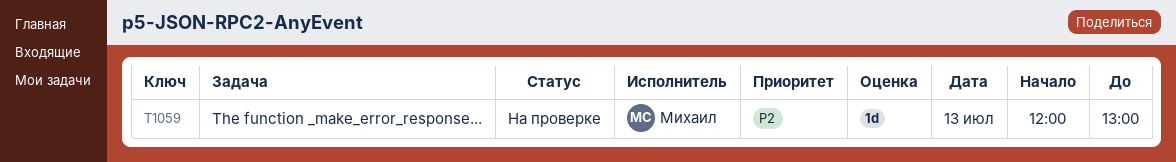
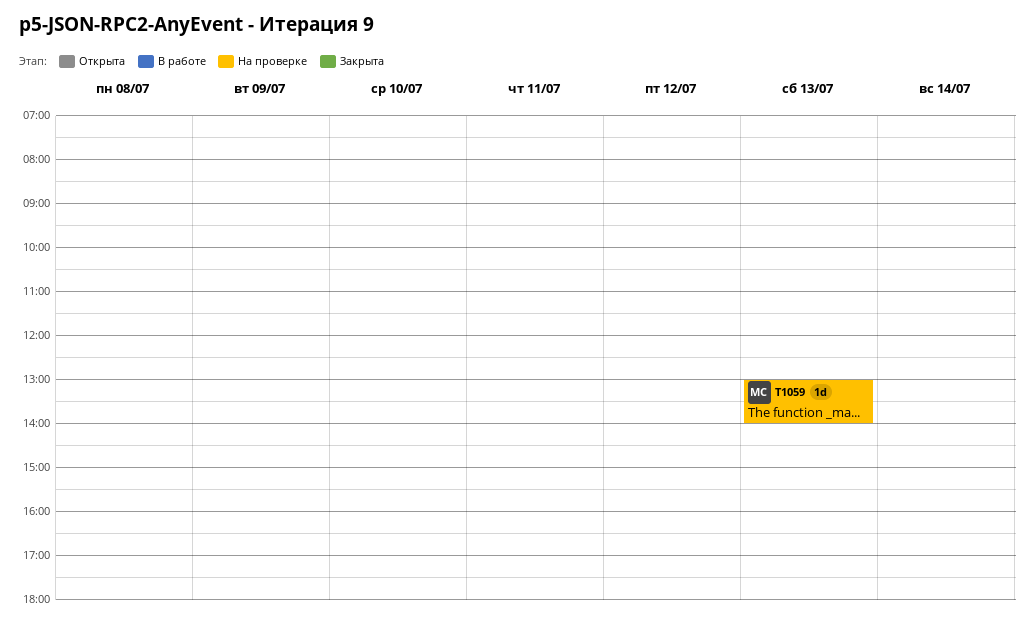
T1059, begins: 12:00 -> 13:00
T1059, ends: 13:00 -> 14:00

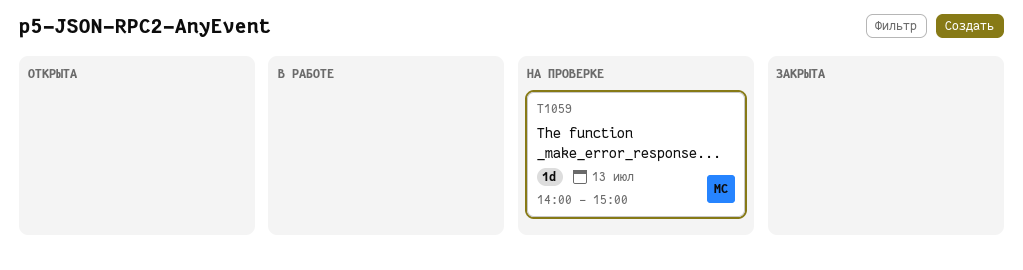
T1059, begins: 13:00 -> 14:00
T1059, ends: 14:00 -> 15:00

